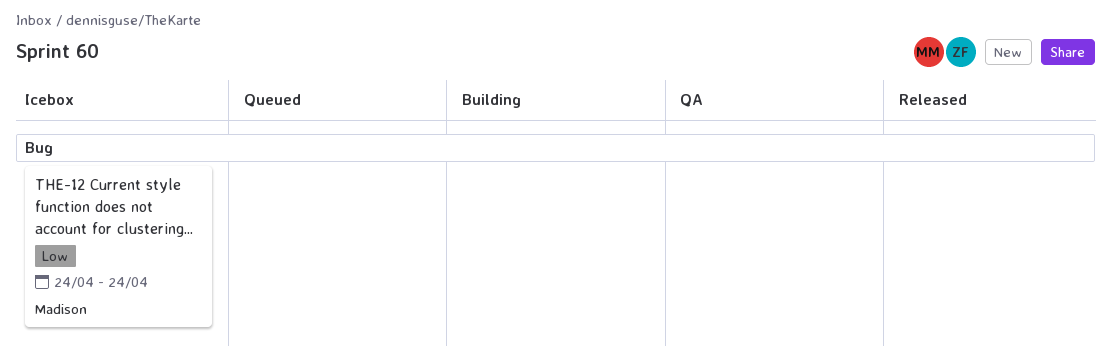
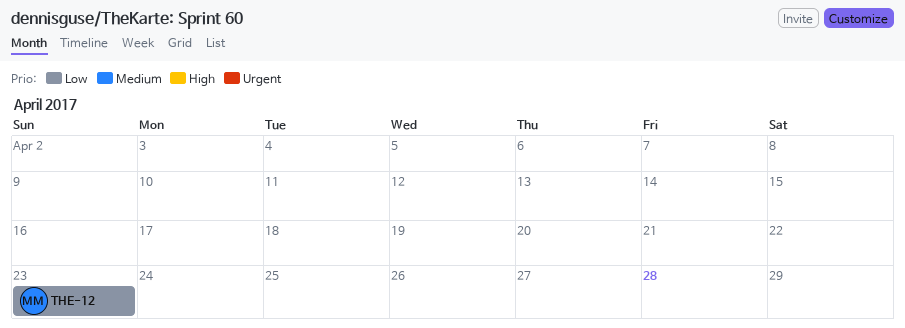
THE-12, start: Apr 24 -> Apr 23
THE-12, due: Apr 24 -> Apr 23

